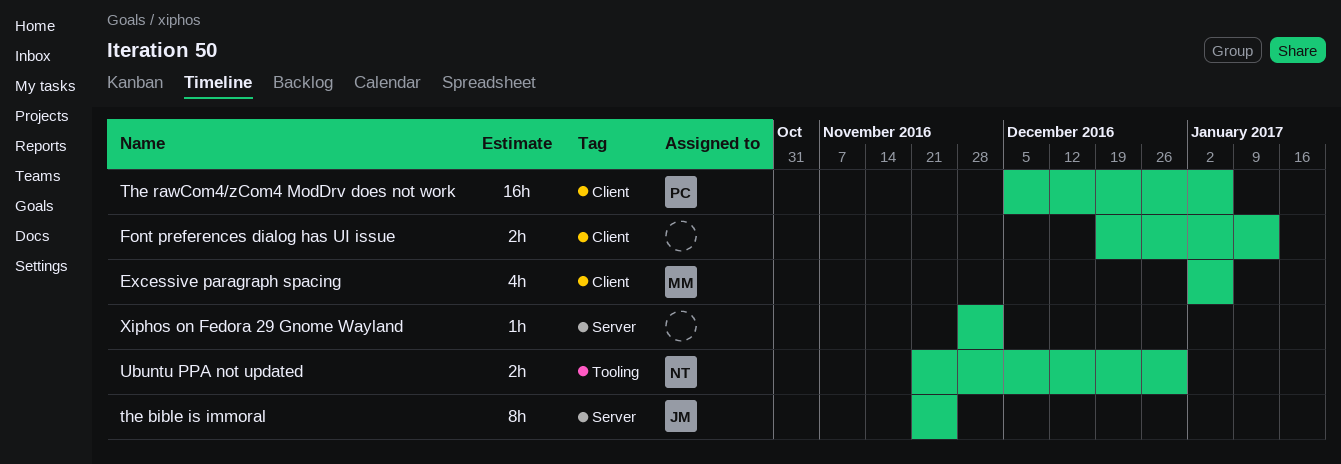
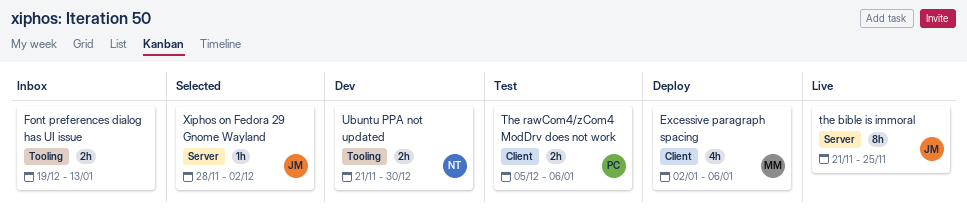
Font preferences dialog has UI issue, label: Client -> Tooling
The rawCom4/zCom4 ModDrv does not work, estimate: 16h -> 2h
Xiphos on Fedora 29 Gnome Wayland, owner: none -> JM

